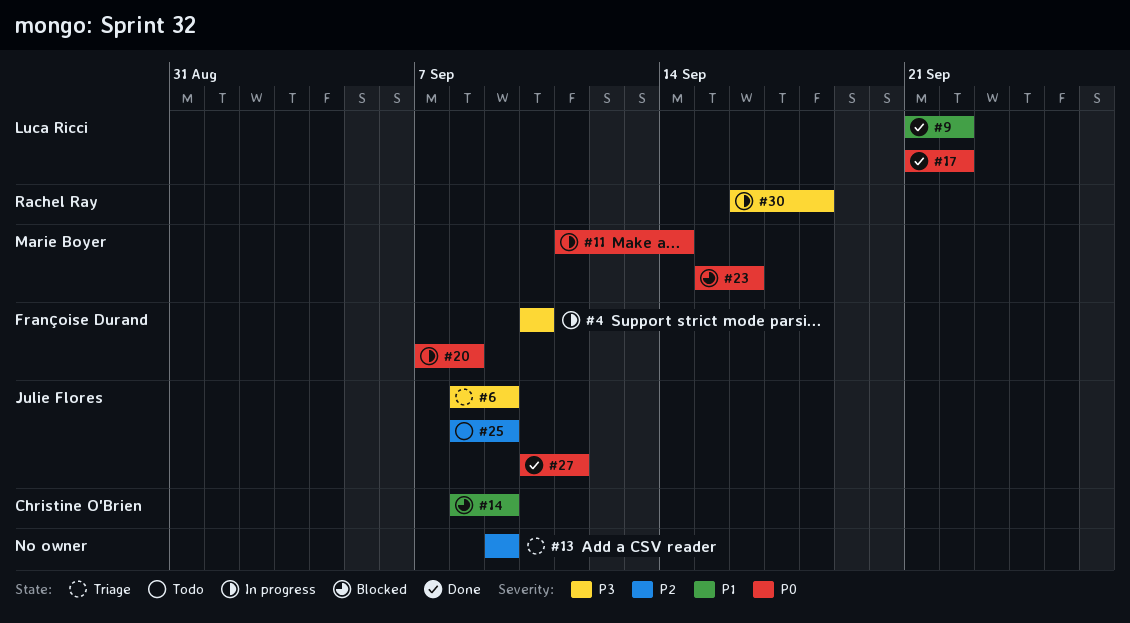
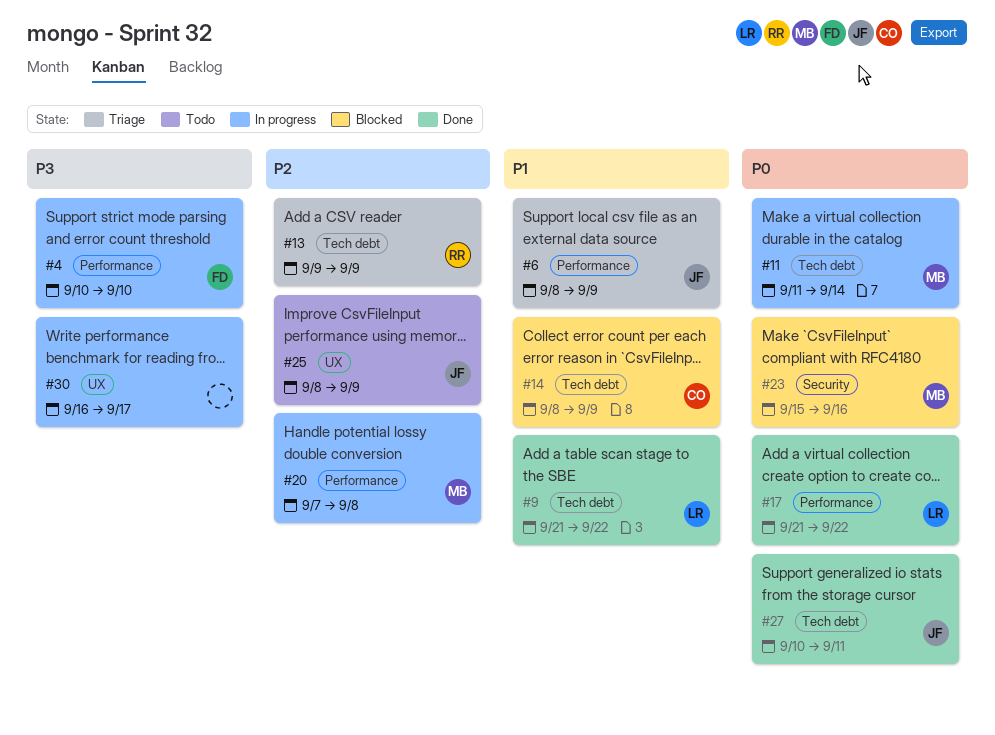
#6, priority: P3 -> P1
#13, owner: none -> Rachel Ray
#20, owner: Françoise Durand -> Marie Boyer
#20, priority: P0 -> P2
#30, owner: Rachel Ray -> none
#30, due: Sep 18 -> Sep 17

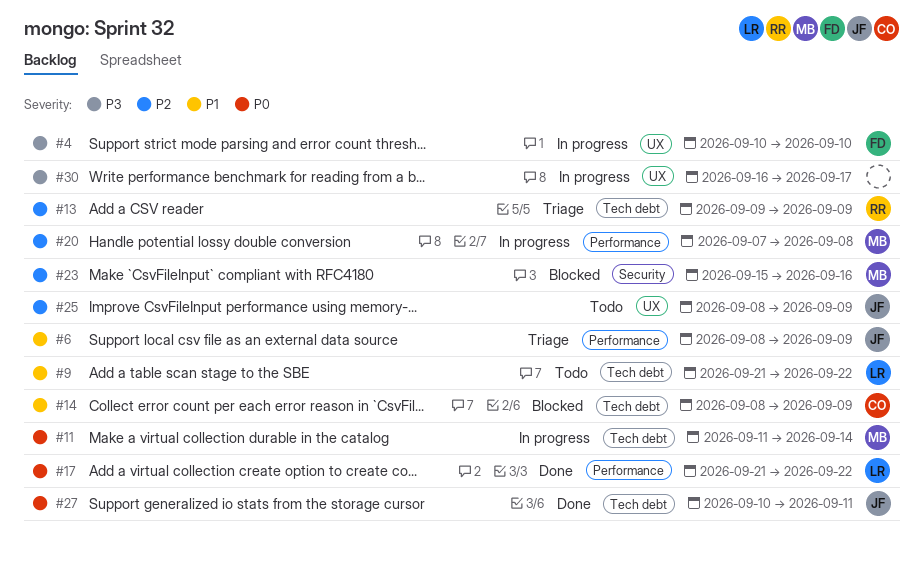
#4, label: Performance -> UX
#9, status: Done -> Todo
#23, priority: P0 -> P2

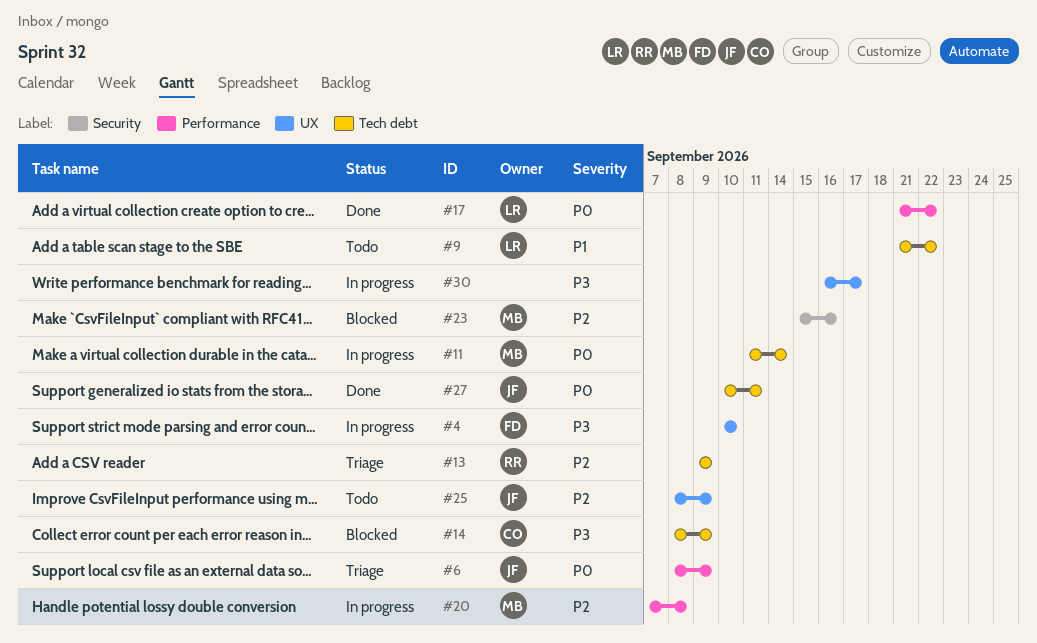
#6, priority: P1 -> P0
#14, priority: P1 -> P3

